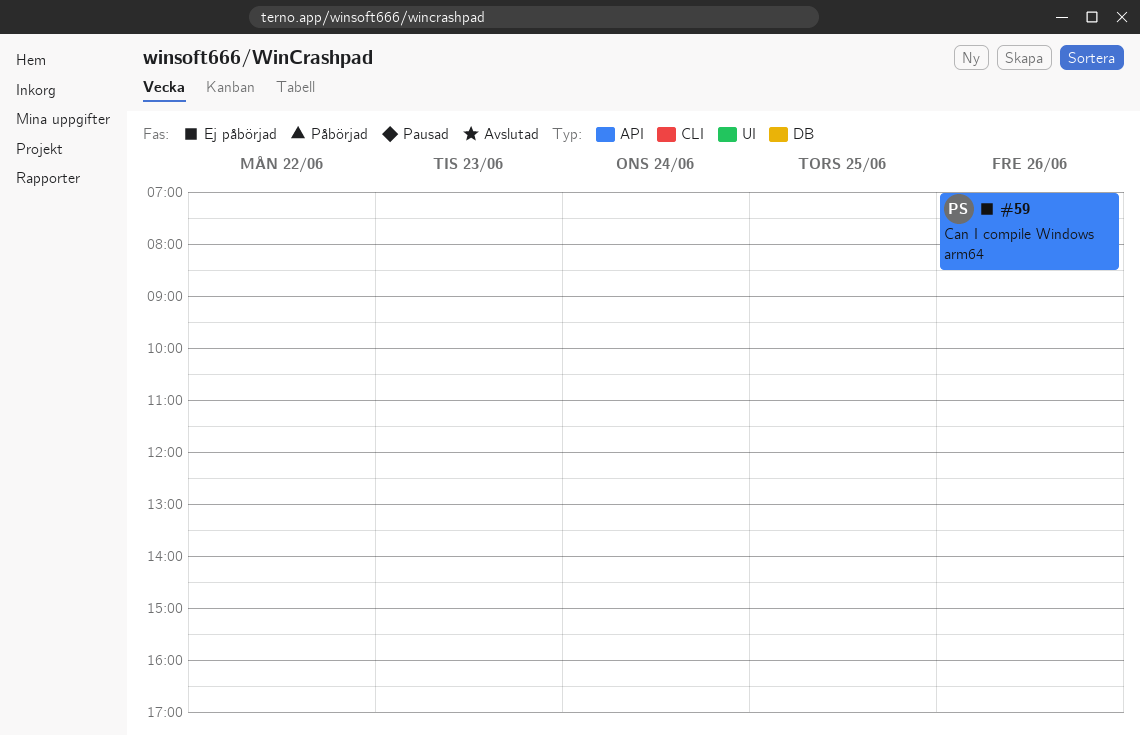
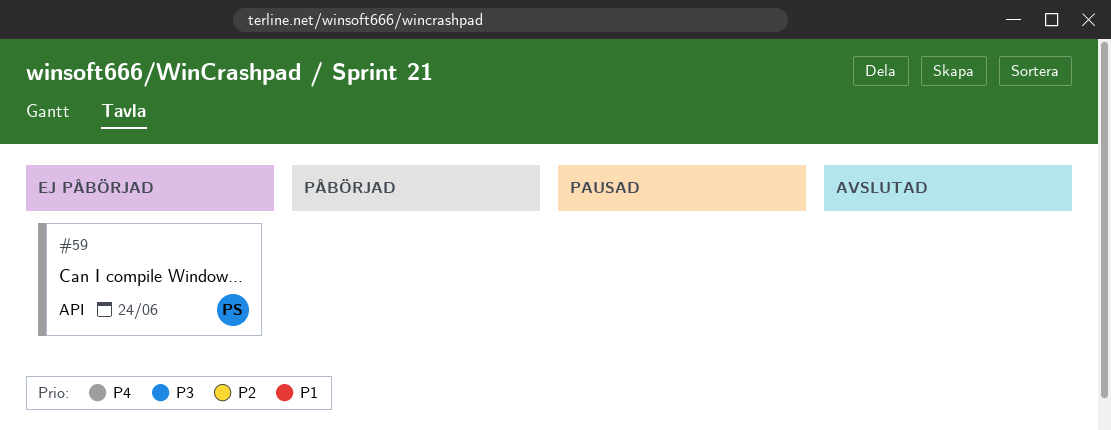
#59, day: Jun 26 -> Jun 24

